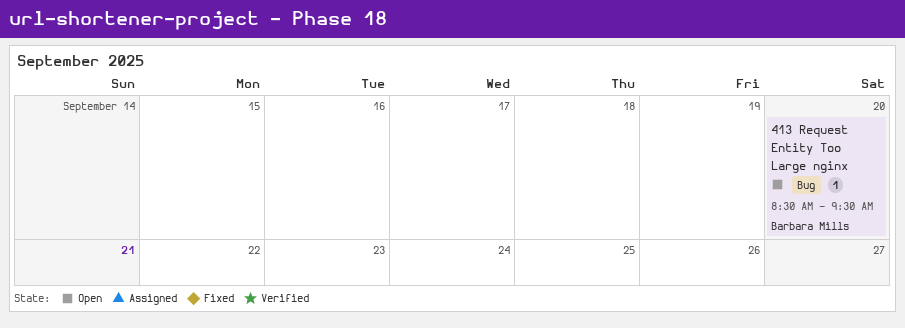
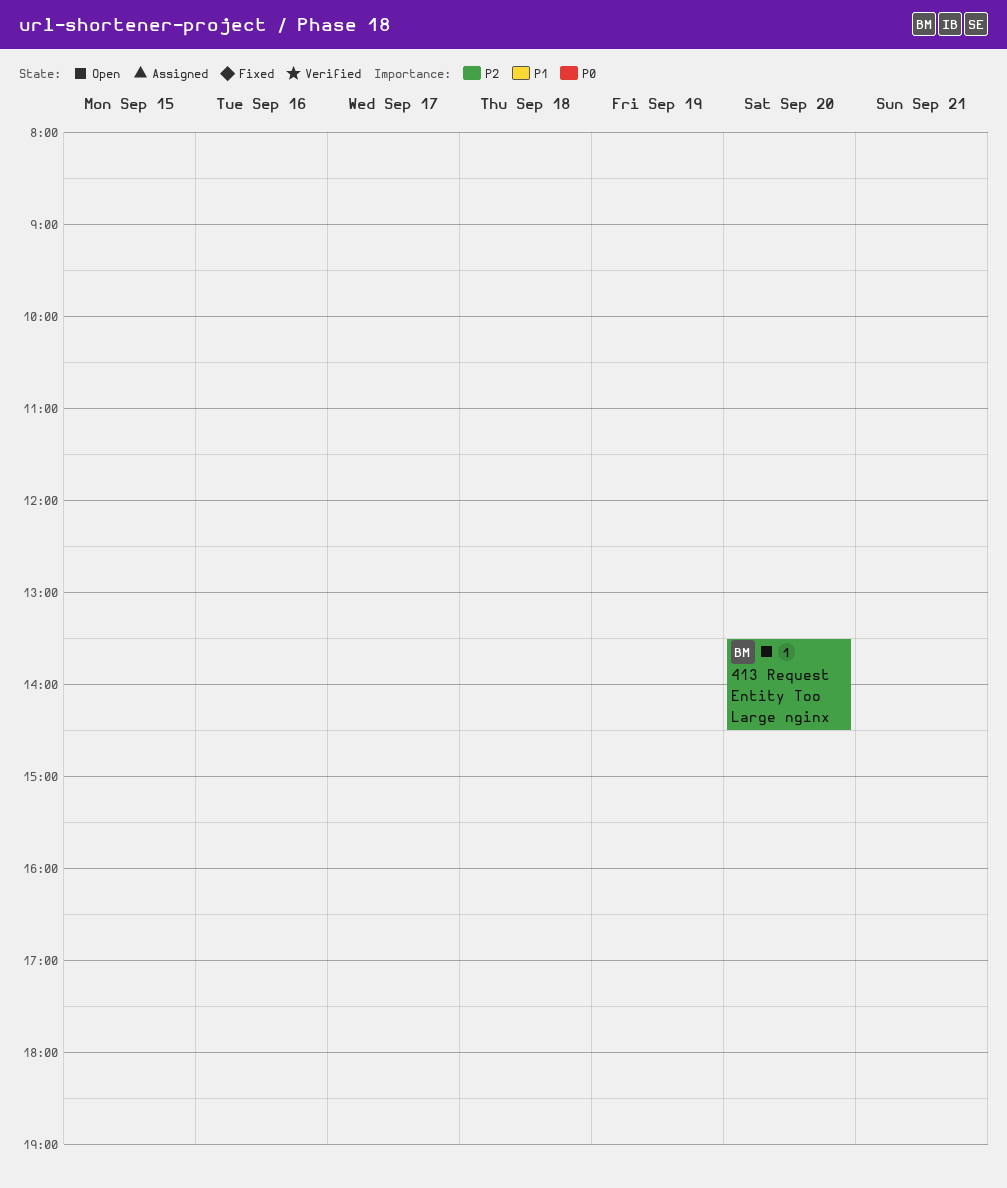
413 Request Entity Too Large nginx, begins: 08:30 -> 13:30
413 Request Entity Too Large nginx, ends: 09:30 -> 14:30

